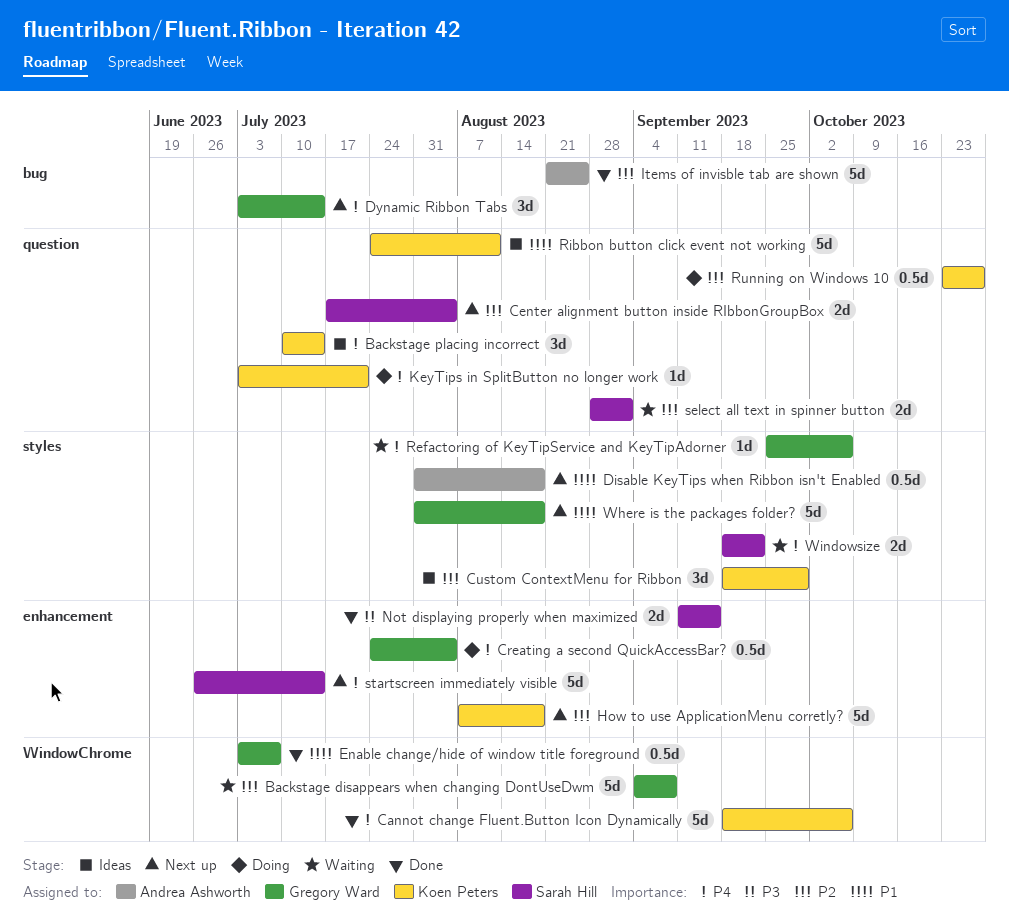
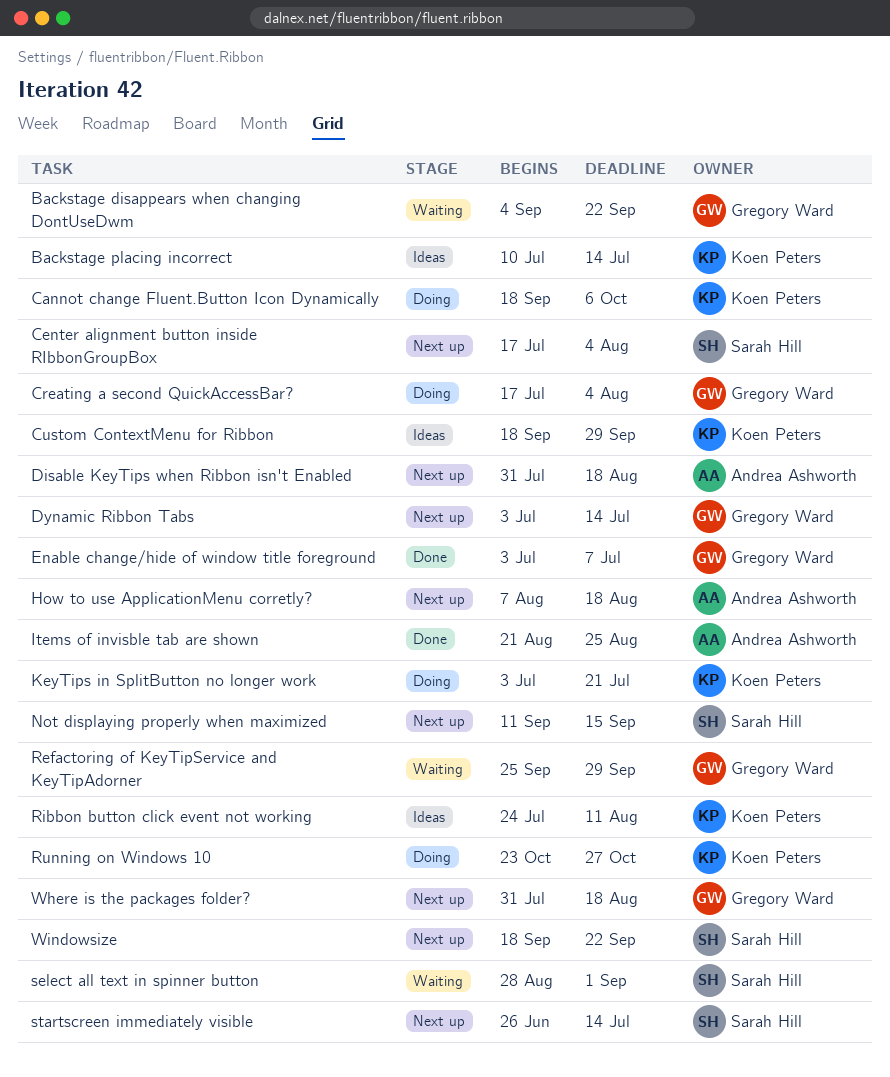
Backstage disappears when changing DontUseDwm, due: Sep 8 -> Sep 22
Cannot change Fluent.Button Icon Dynamically, status: Done -> Doing
Creating a second QuickAccessBar?, start: Jul 24 -> Jul 17
How to use ApplicationMenu corretly?, owner: Koen Peters -> Andrea Ashworth
Not displaying properly when maximized, status: Done -> Next up
Refactoring of KeyTipService and KeyTipAdorner, due: Oct 6 -> Sep 29
Windowsize, status: Waiting -> Next up

